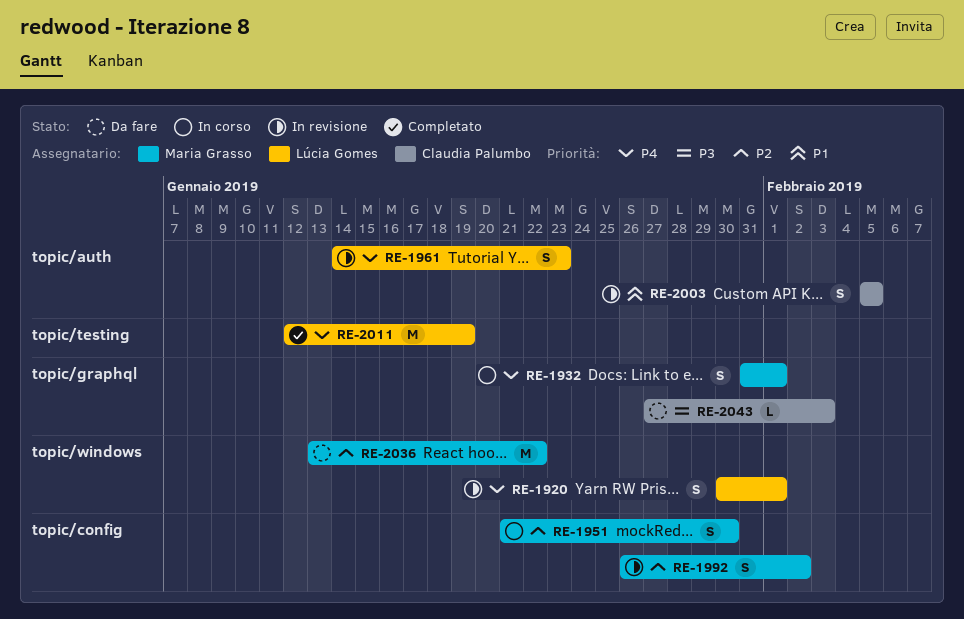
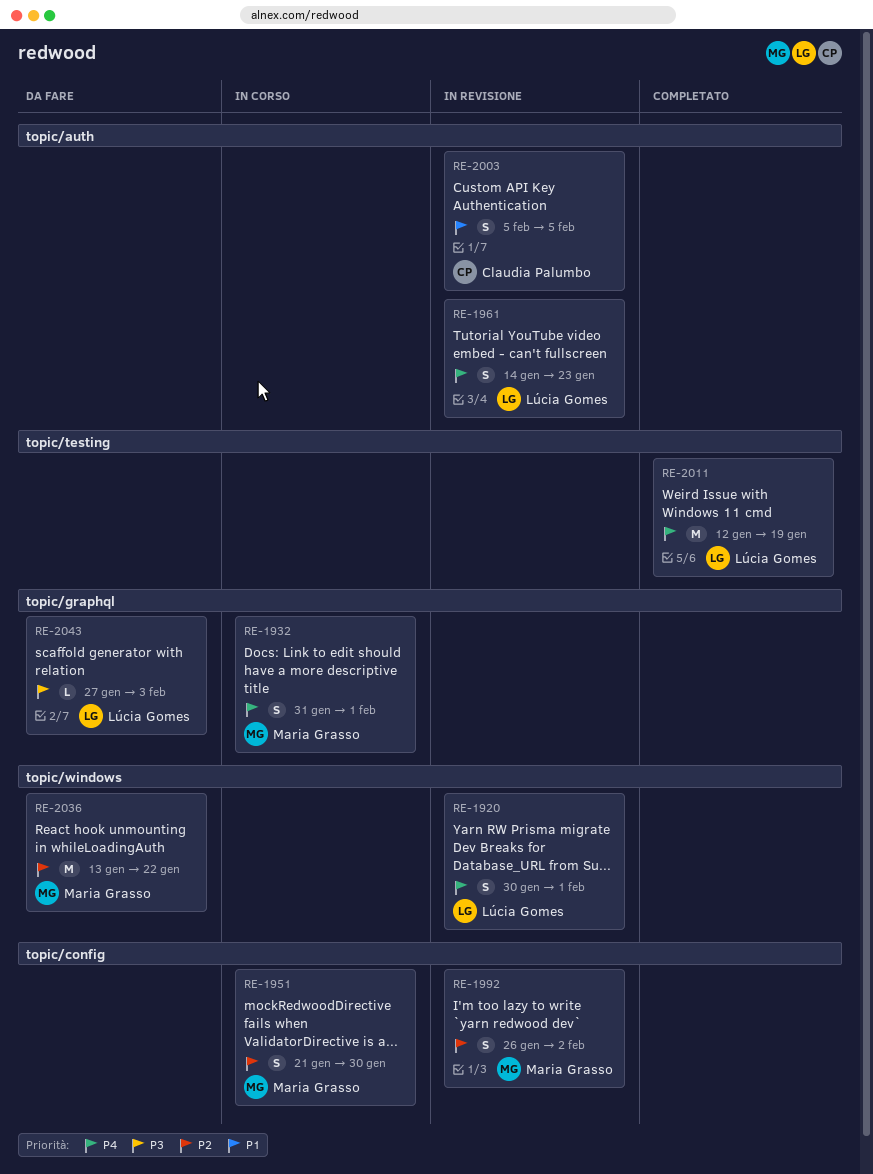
RE-2043, owner: Claudia Palumbo -> Lúcia Gomes

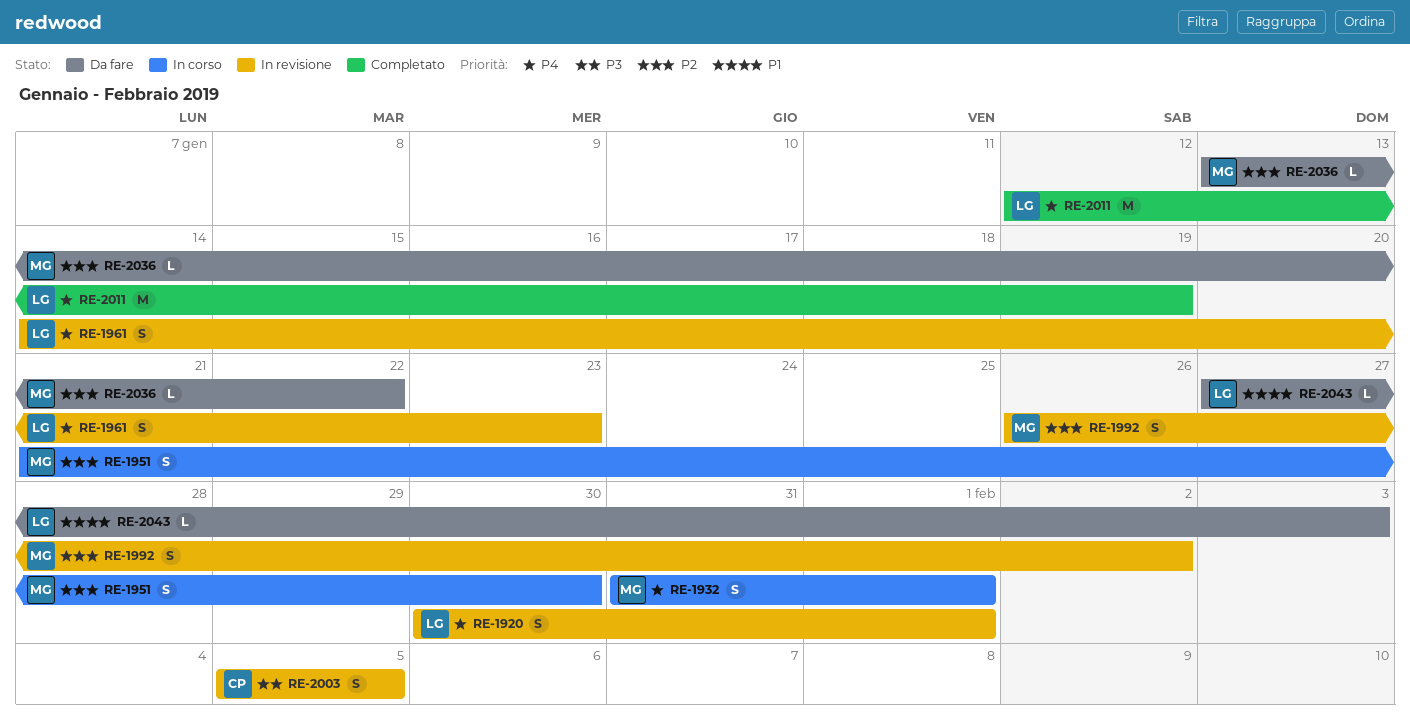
RE-2003, priority: P1 -> P3
RE-2036, estimate: M -> L
RE-2043, priority: P3 -> P1

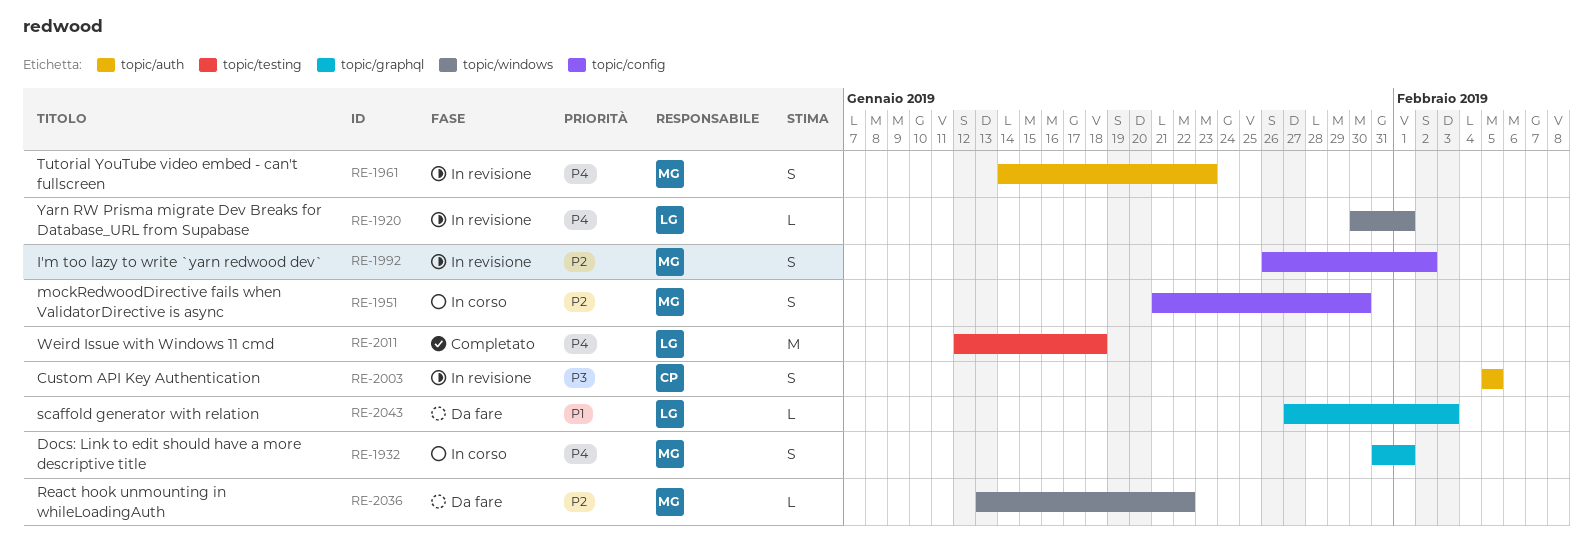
RE-1920, estimate: S -> L
RE-1961, owner: LG -> MG
RE-2011, due: Jan 19 -> Jan 18

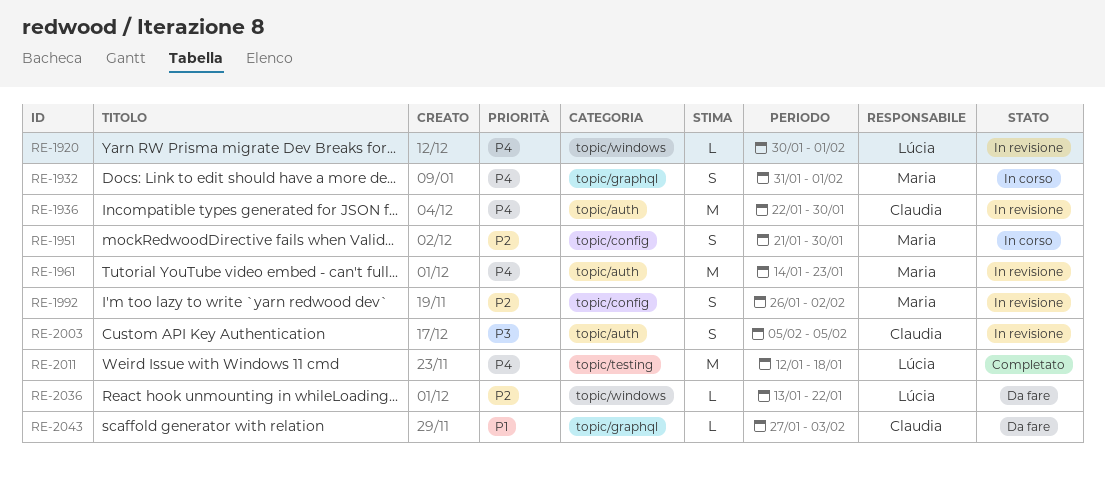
RE-1936: none -> present
RE-1961, estimate: S -> M
RE-2036, owner: Maria -> Lúcia
RE-2043, owner: Lúcia -> Claudia

